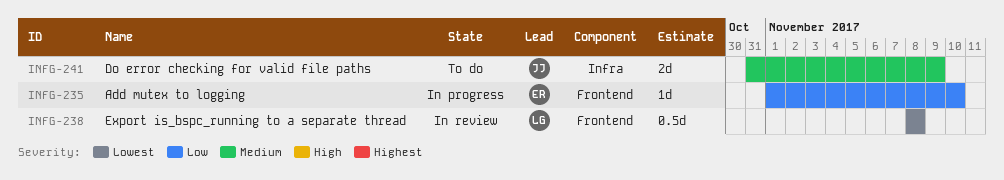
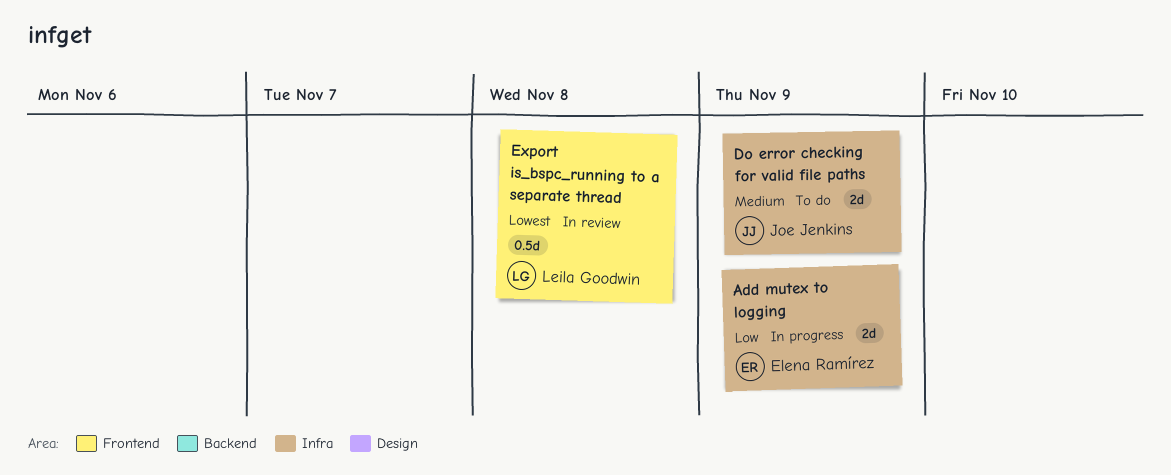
Add mutex to logging, label: Frontend -> Infra
Add mutex to logging, estimate: 1d -> 2d
Add mutex to logging, due: Nov 10 -> Nov 9

